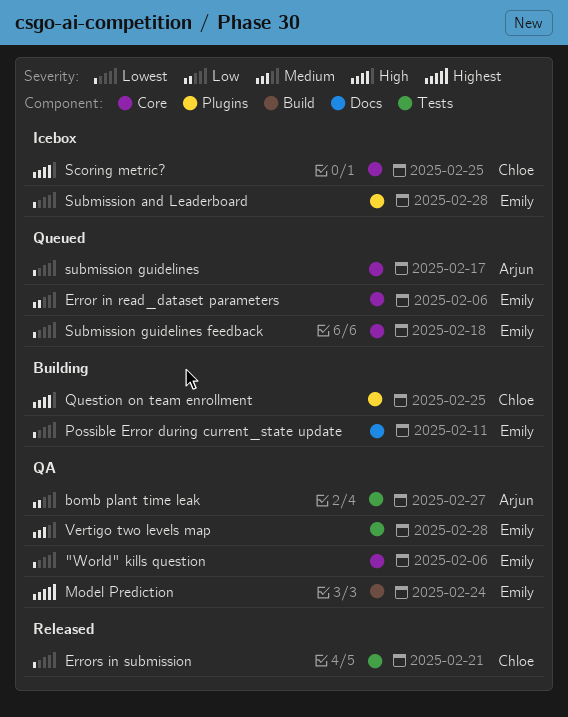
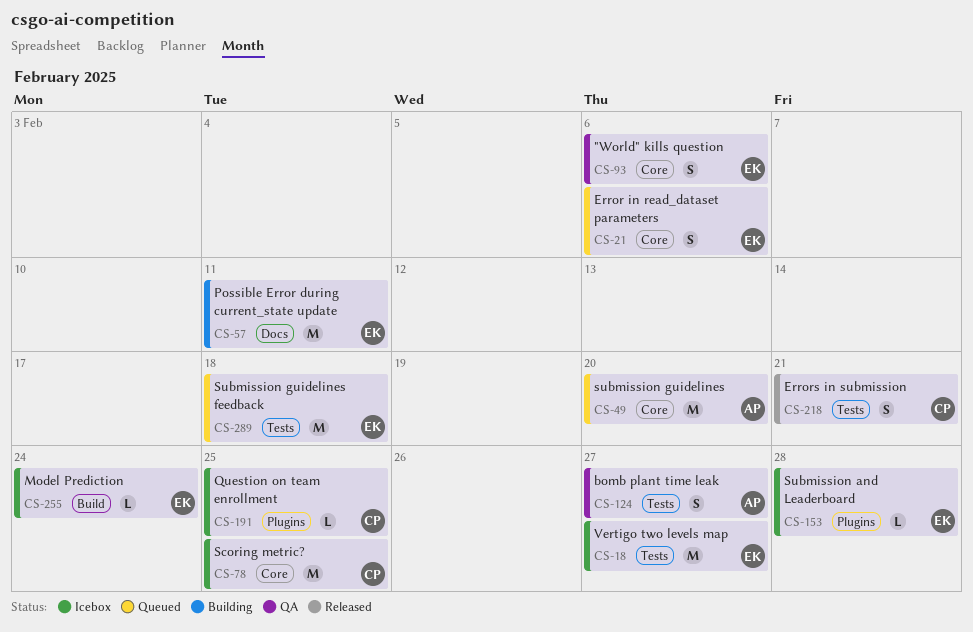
Model Prediction, status: QA -> Icebox
Question on team enrollment, status: Building -> Icebox
submission guidelines, due: Feb 17 -> Feb 20
Submission guidelines feedback, label: Core -> Tests
Vertigo two levels map, status: QA -> Icebox
Vertigo two levels map, due: Feb 28 -> Feb 27

